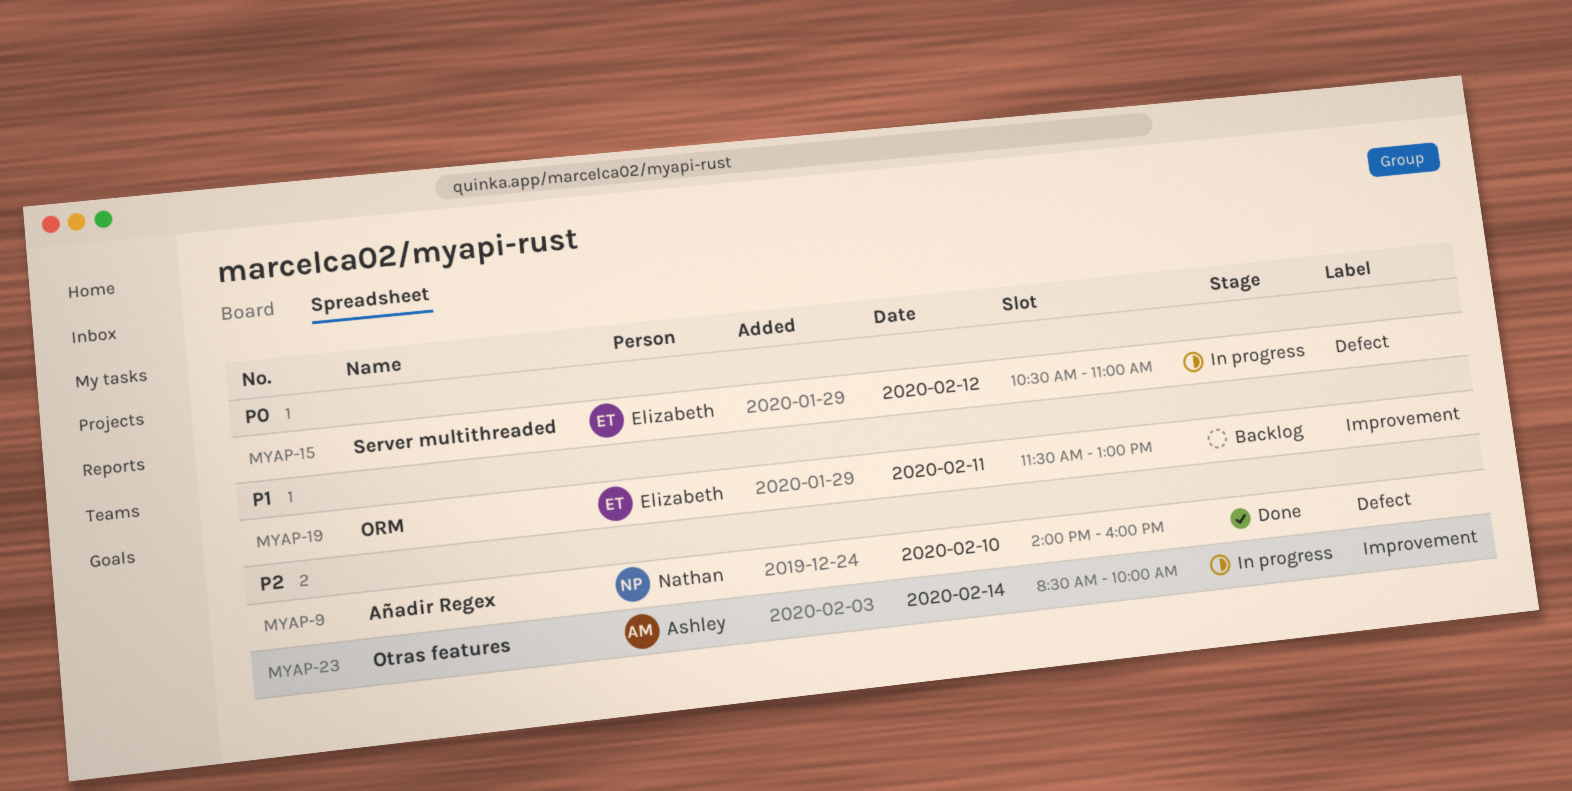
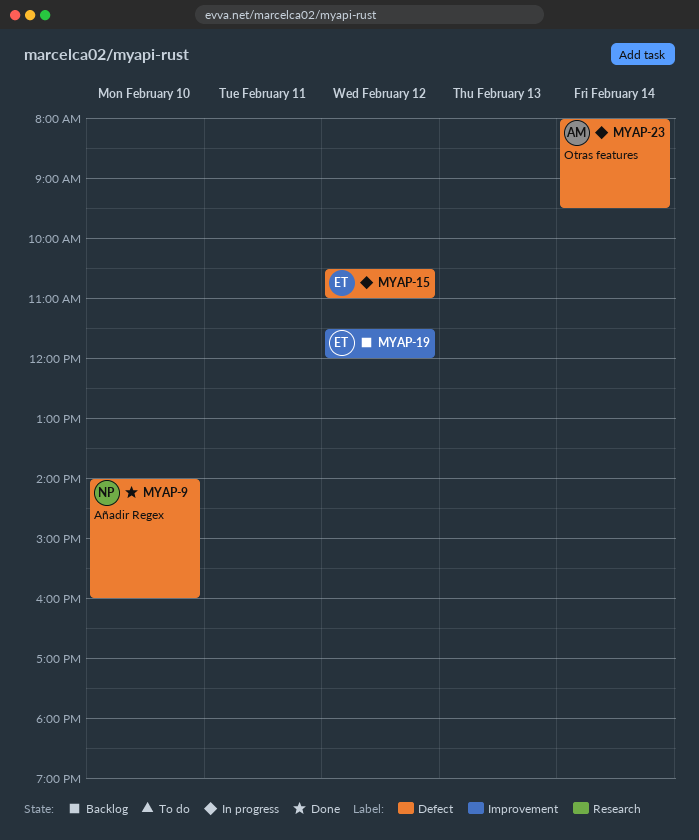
MYAP-19, day: Feb 11 -> Feb 12
MYAP-19, ends: 13:00 -> 12:00
MYAP-23, label: Improvement -> Defect
MYAP-23, begins: 08:30 -> 08:00
MYAP-23, ends: 10:00 -> 09:30

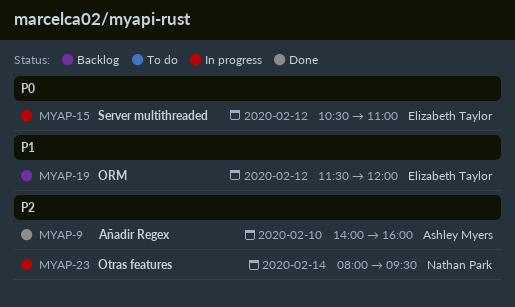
MYAP-9, owner: Nathan Park -> Ashley Myers
MYAP-23, owner: Ashley Myers -> Nathan Park

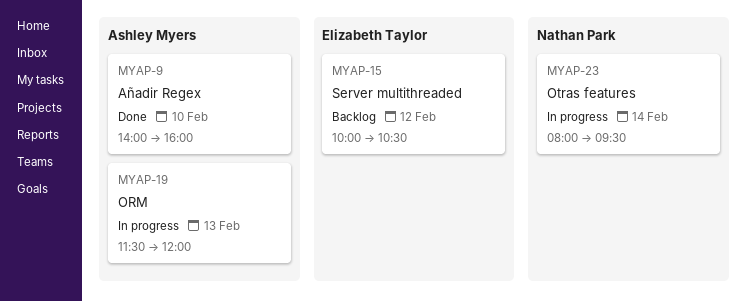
MYAP-15, status: In progress -> Backlog
MYAP-15, begins: 10:30 -> 10:00
MYAP-15, ends: 11:00 -> 10:30
MYAP-19, status: Backlog -> In progress
MYAP-19, owner: Elizabeth Taylor -> Ashley Myers
MYAP-19, day: Feb 12 -> Feb 13

